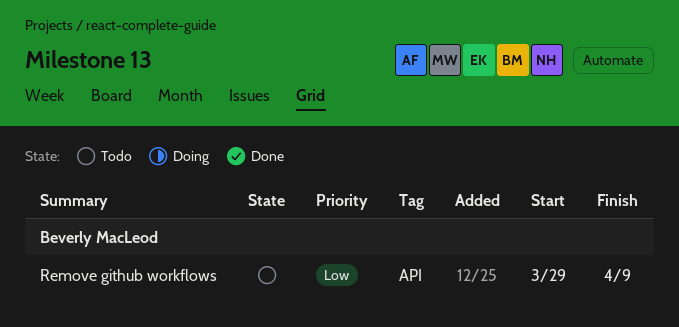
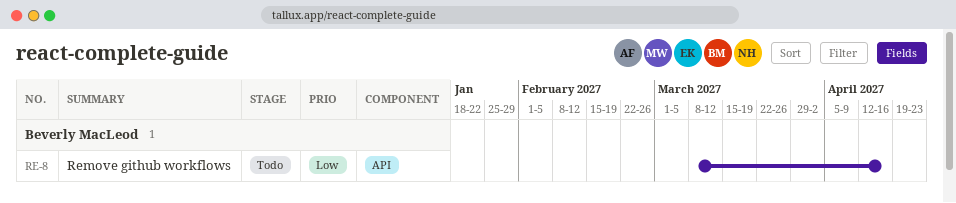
Remove github workflows, start: Mar 29 -> Mar 8
Remove github workflows, due: Apr 9 -> Apr 16

